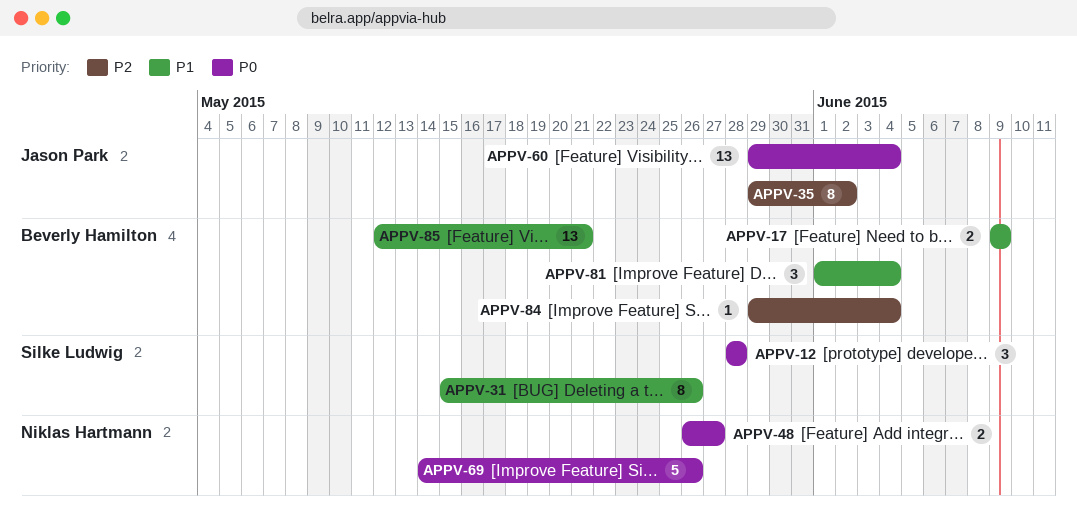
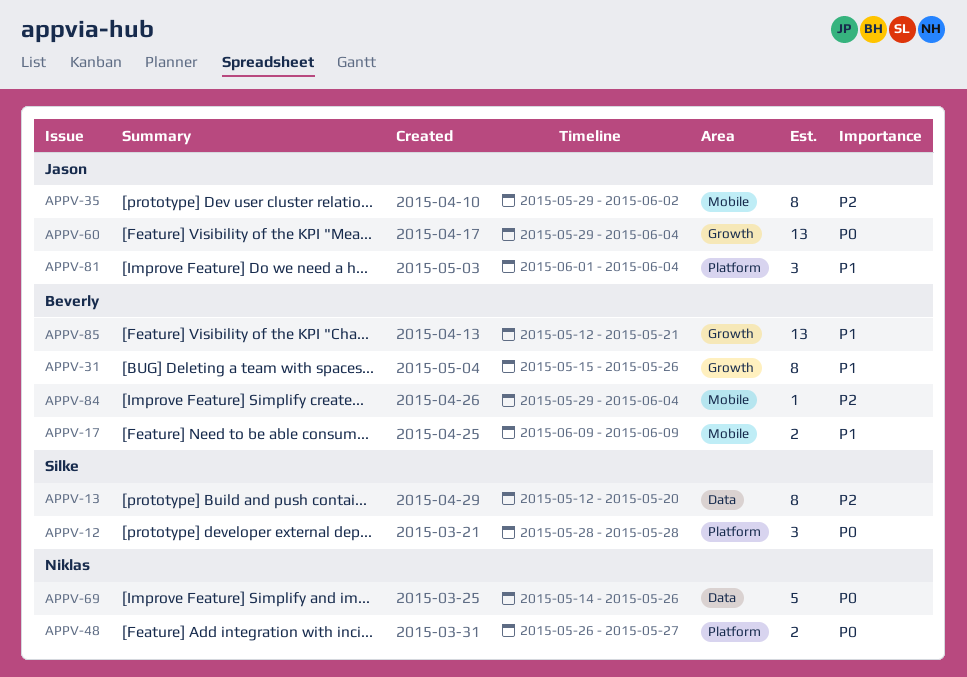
APPV-13: none -> present
APPV-31, owner: Silke Ludwig -> Beverly Hamilton
APPV-81, owner: Beverly Hamilton -> Jason Park

